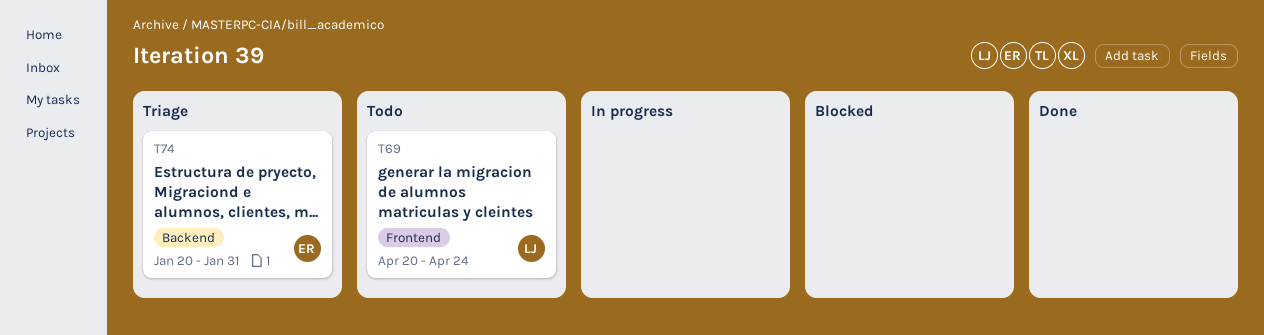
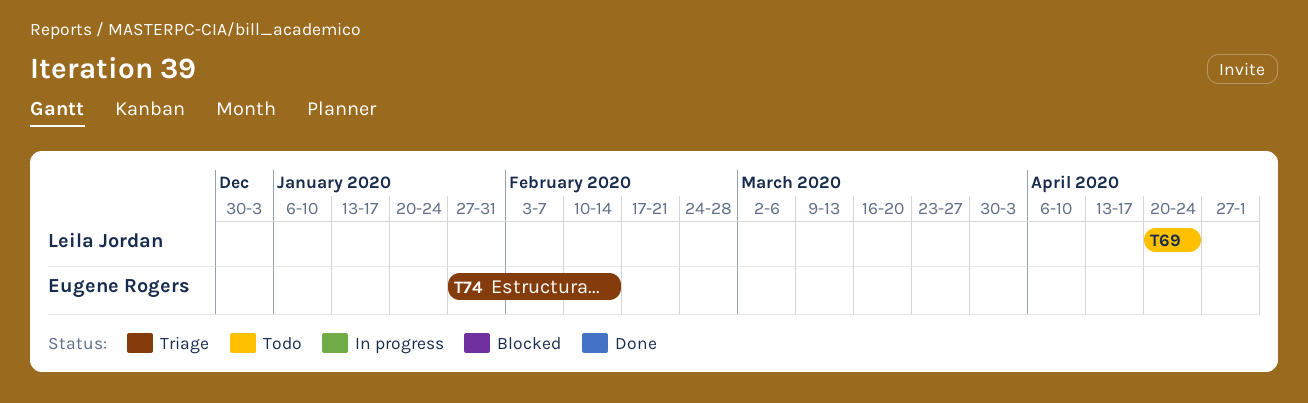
T74, start: Jan 20 -> Jan 27
T74, due: Jan 31 -> Feb 14

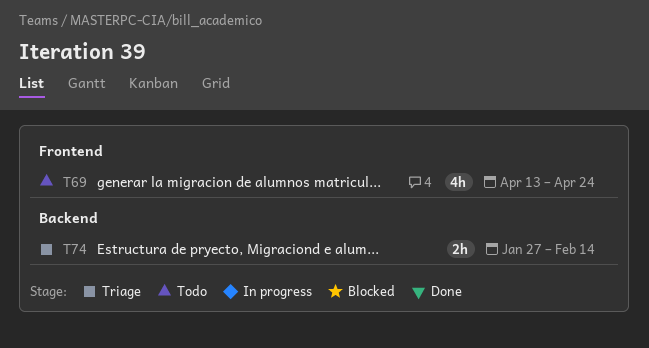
T69, start: Apr 20 -> Apr 13

